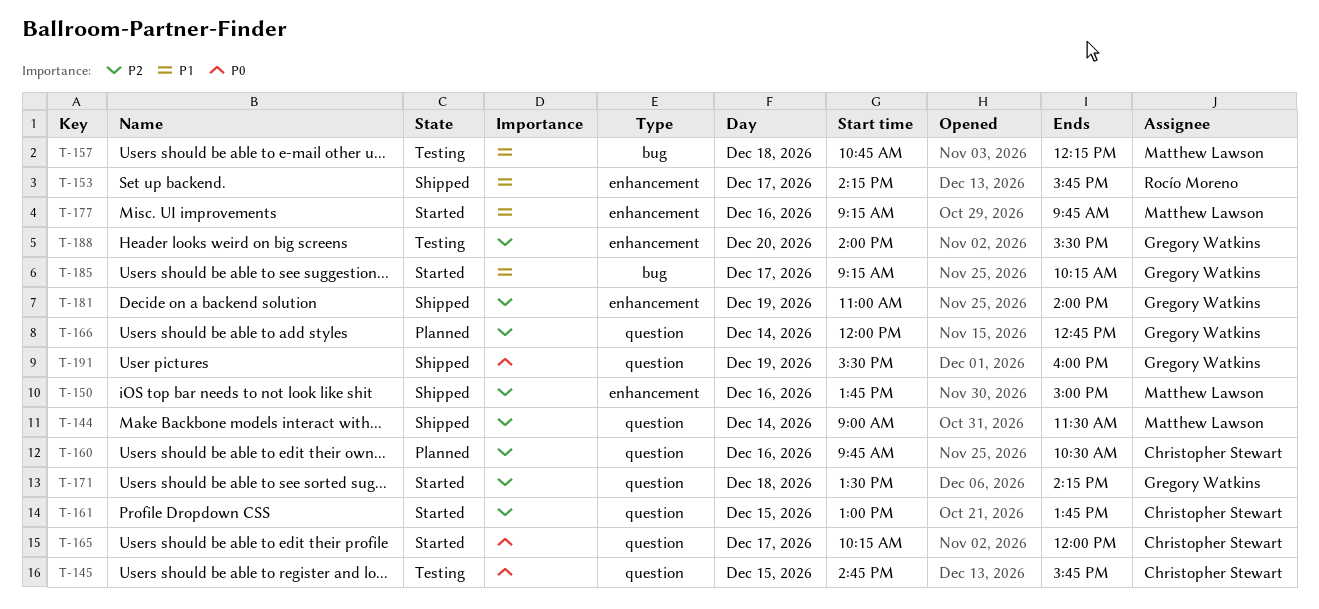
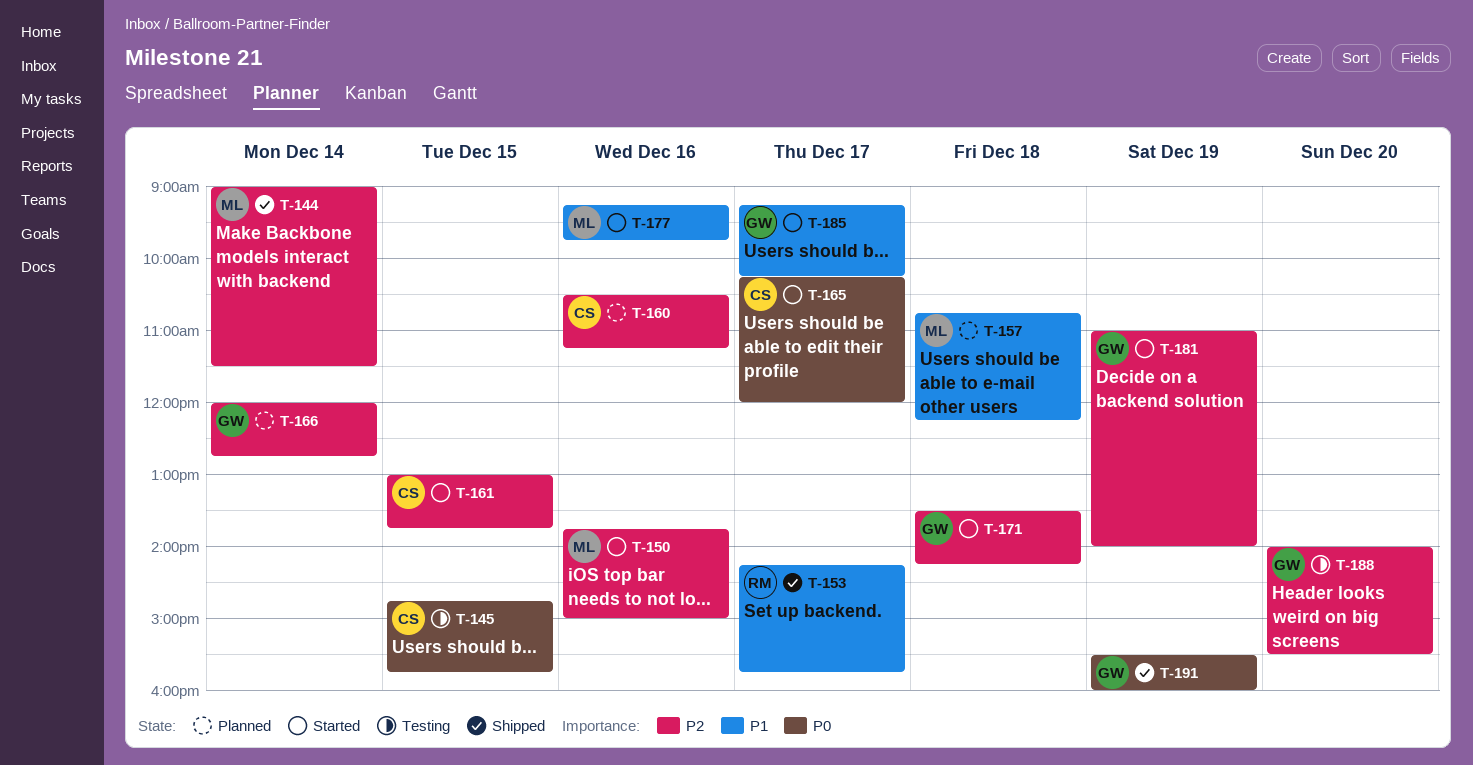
T-150, status: Shipped -> Started
T-157, status: Testing -> Planned
T-160, begins: 09:45 -> 10:30
T-160, ends: 10:30 -> 11:15
T-181, status: Shipped -> Started

